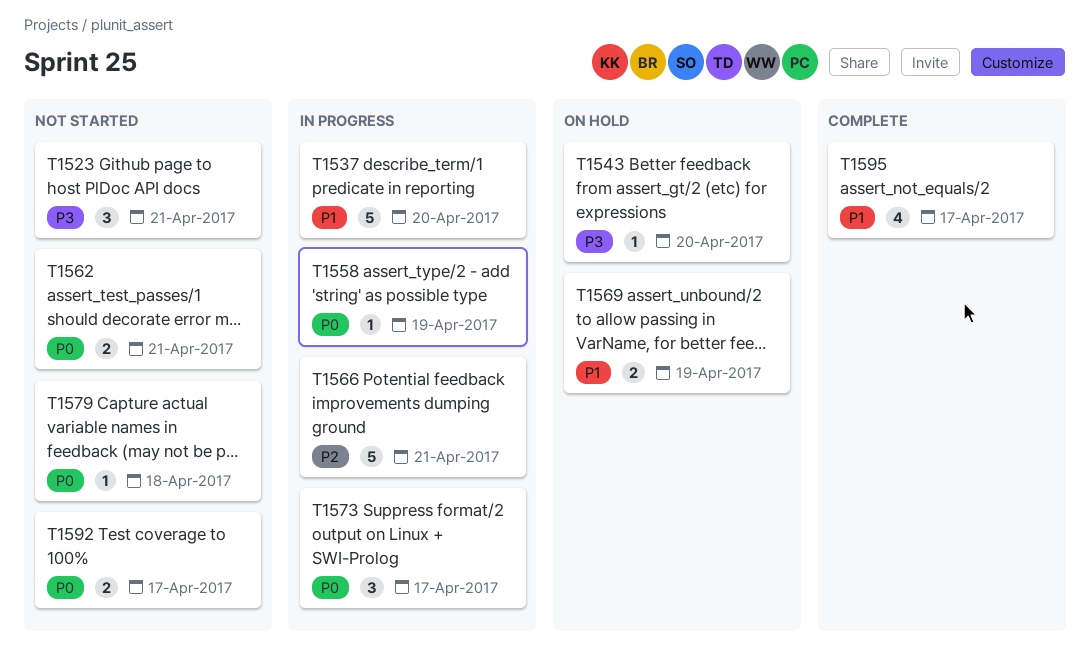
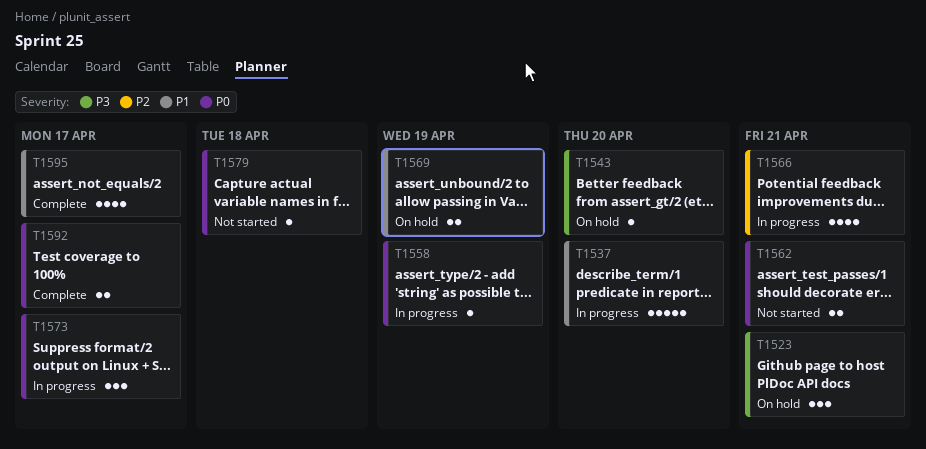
T1523, status: Not started -> On hold
T1566, estimate: 5 -> 4
T1592, status: Not started -> Complete

